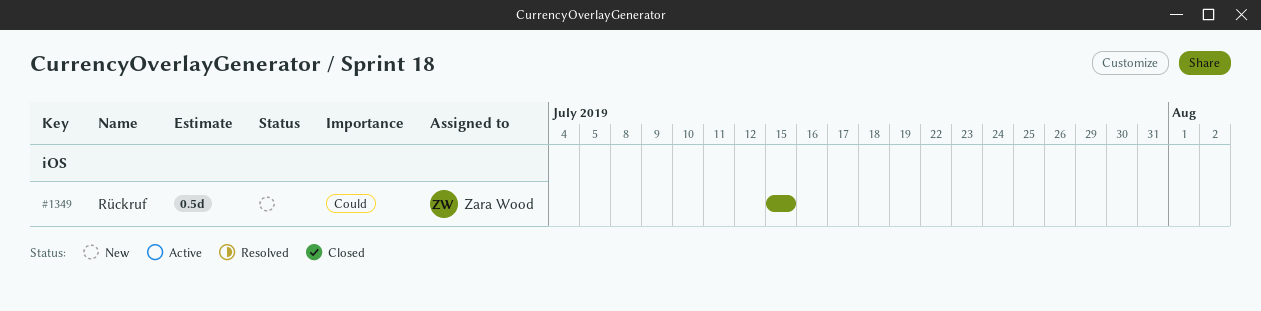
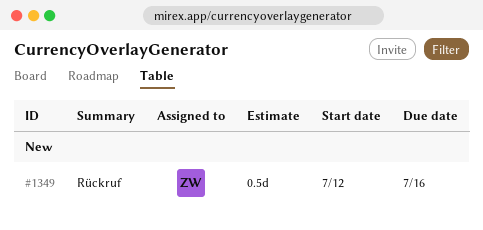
#1349, start: Jul 15 -> Jul 12
#1349, due: Jul 15 -> Jul 16

